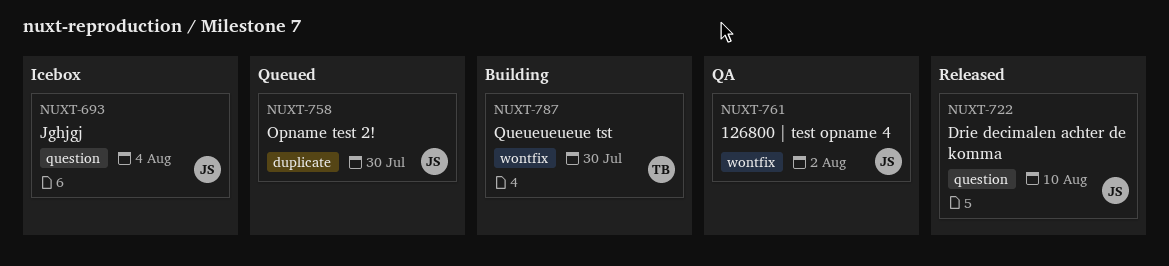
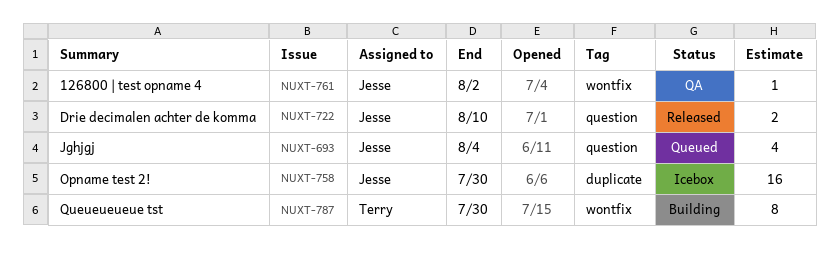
NUXT-693, status: Icebox -> Queued
NUXT-758, status: Queued -> Icebox

